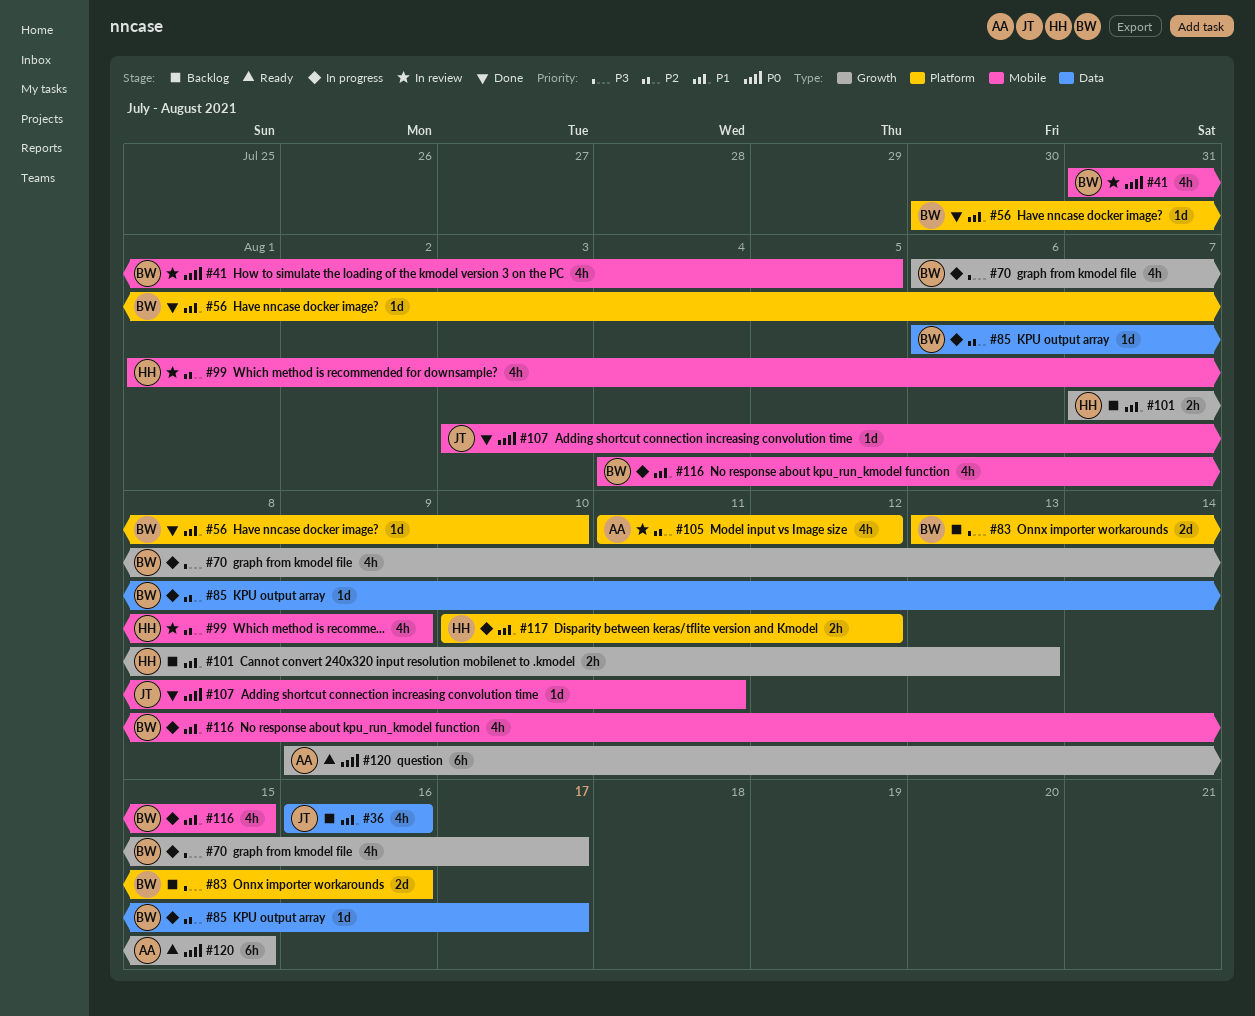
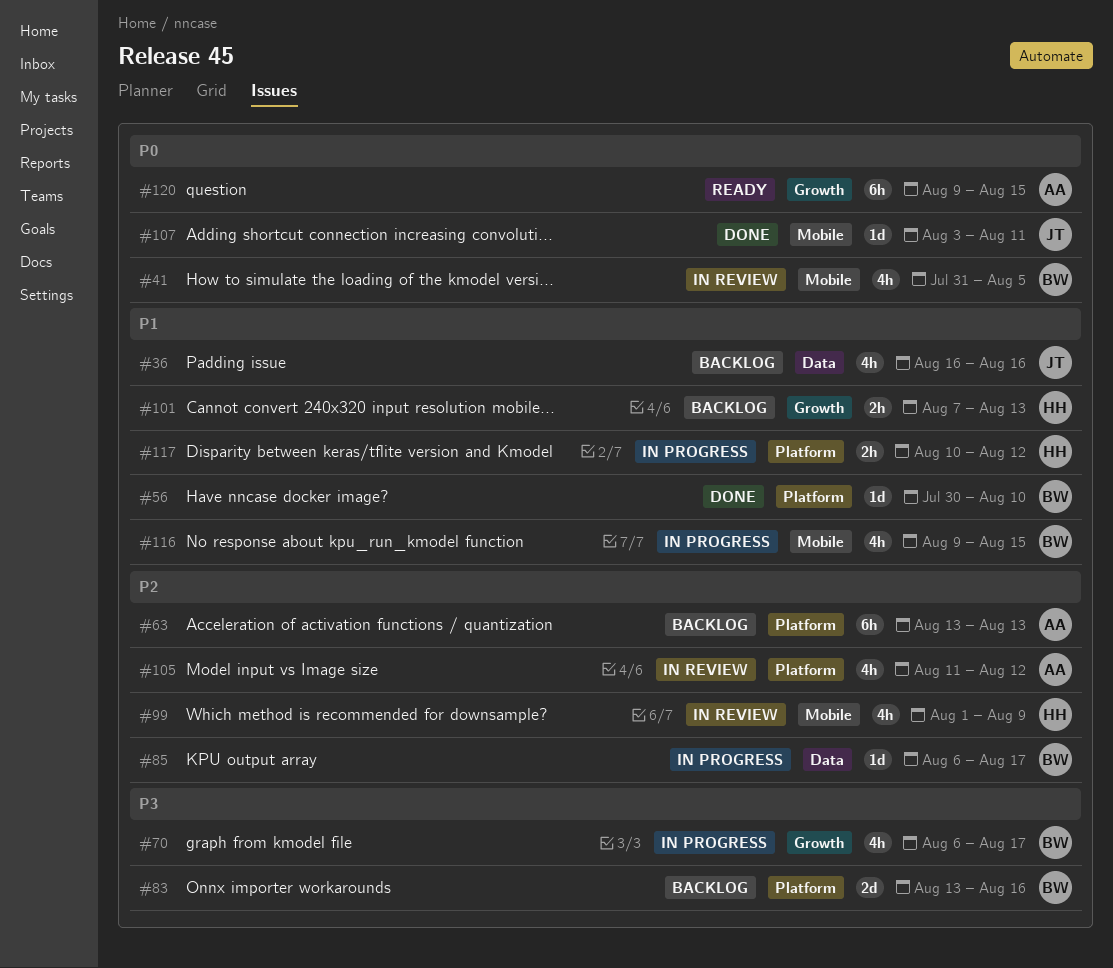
#63: none -> present
#116, start: Aug 4 -> Aug 9

